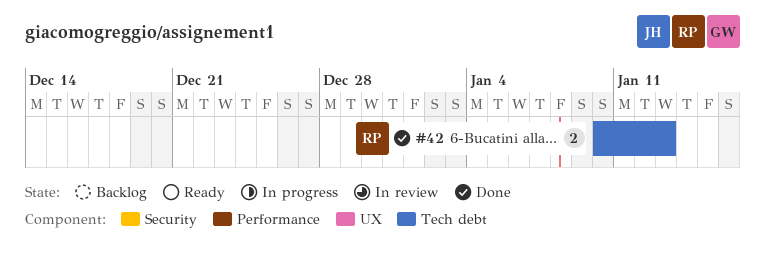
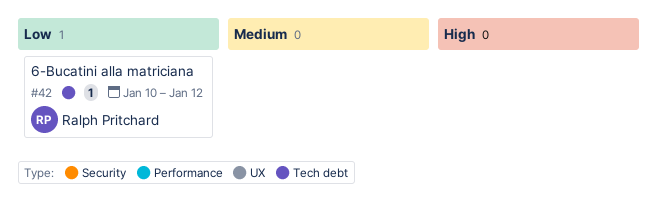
#42, estimate: 2 -> 1
#42, due: Jan 13 -> Jan 12

